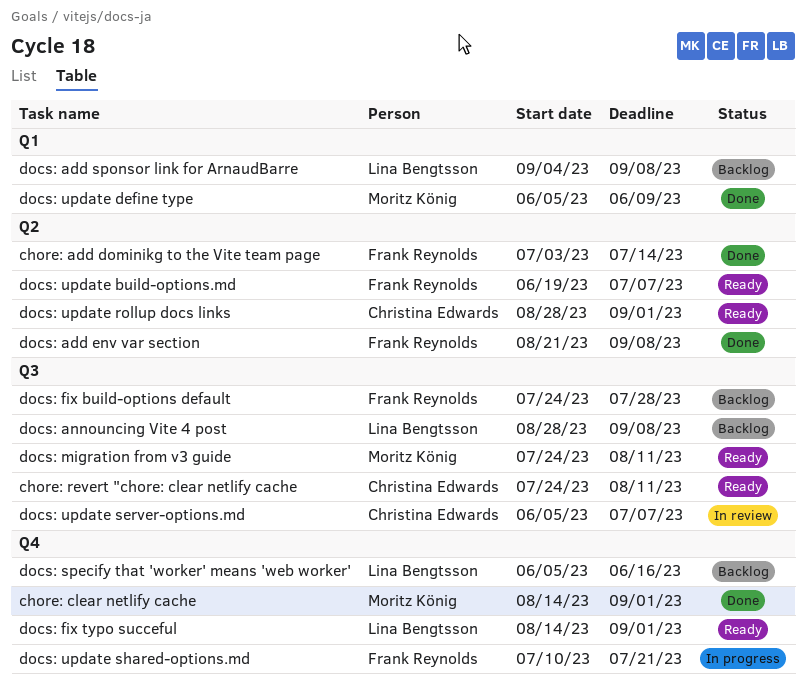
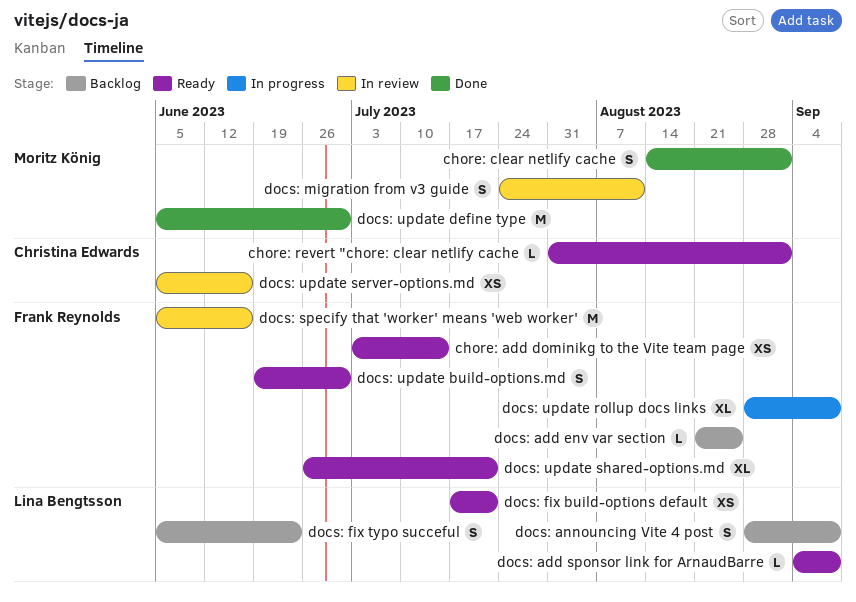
chore: add dominikg to the Vite team page, status: Done -> Ready
chore: revert "chore: clear netlify cache, start: Jul 24 -> Jul 31
chore: revert "chore: clear netlify cache, due: Aug 11 -> Sep 1
docs: add env var section, status: Done -> Backlog
docs: add env var section, due: Sep 8 -> Aug 25
docs: add sponsor link for ArnaudBarre, status: Backlog -> Ready
docs: fix build-options default, status: Backlog -> Ready
docs: fix build-options default, owner: Frank Reynolds -> Lina Bengtsson
docs: fix build-options default, start: Jul 24 -> Jul 17
docs: fix build-options default, due: Jul 28 -> Jul 21
docs: fix typo succeful, status: Ready -> Backlog
docs: fix typo succeful, start: Aug 14 -> Jun 5
docs: fix typo succeful, due: Sep 1 -> Jun 23
docs: migration from v3 guide, status: Ready -> In review
docs: specify that 'worker' means 'web worker', status: Backlog -> In review
docs: specify that 'worker' means 'web worker', owner: Lina Bengtsson -> Frank Reynolds
docs: update build-options.md, due: Jul 7 -> Jun 30
docs: update define type, due: Jun 9 -> Jun 30
docs: update rollup docs links, status: Ready -> In progress
docs: update rollup docs links, owner: Christina Edwards -> Frank Reynolds
docs: update rollup docs links, due: Sep 1 -> Sep 8
docs: update server-options.md, due: Jul 7 -> Jun 16
docs: update shared-options.md, status: In progress -> Ready
docs: update shared-options.md, start: Jul 10 -> Jun 26

